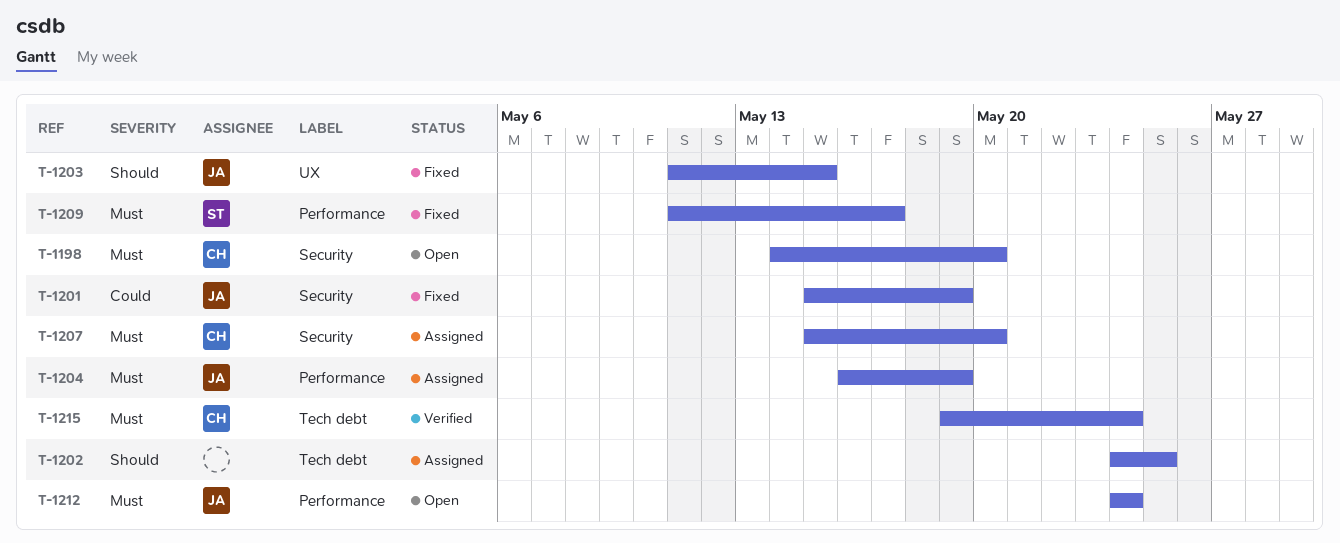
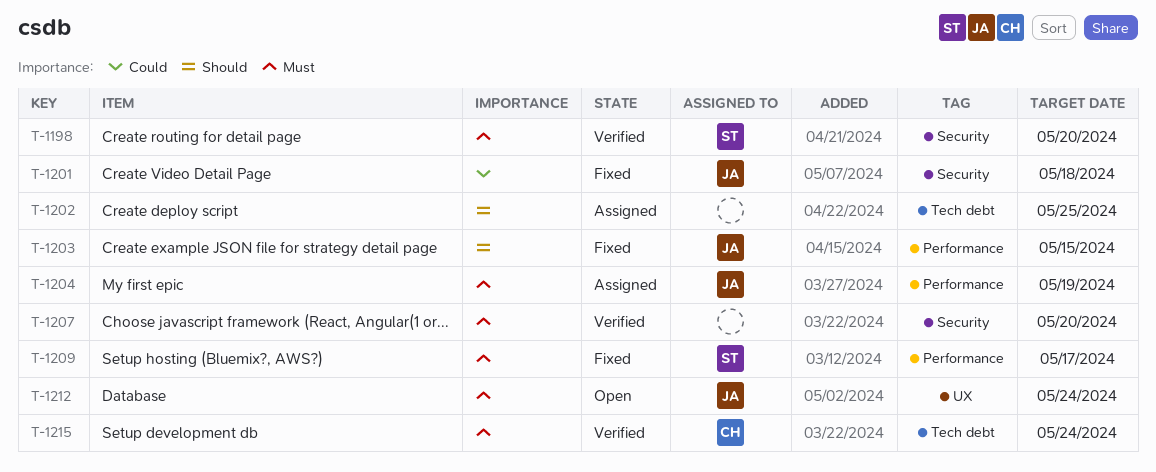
T-1198, status: Open -> Verified
T-1198, owner: CH -> ST
T-1201, due: May 19 -> May 18
T-1203, label: UX -> Performance
T-1207, status: Assigned -> Verified
T-1207, owner: CH -> none
T-1212, label: Performance -> UX

